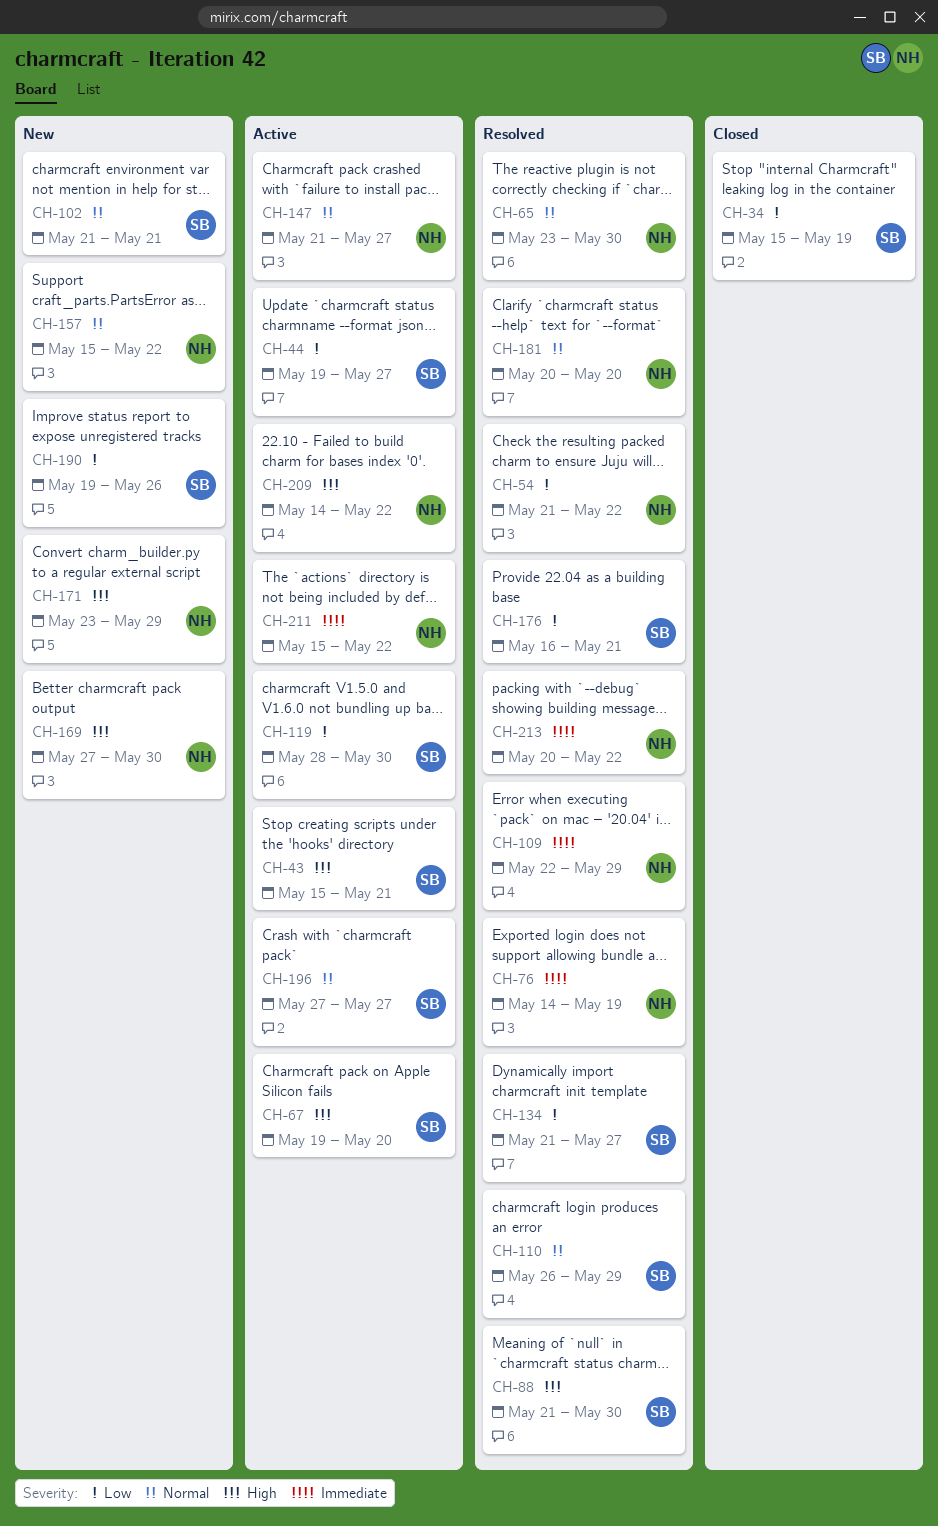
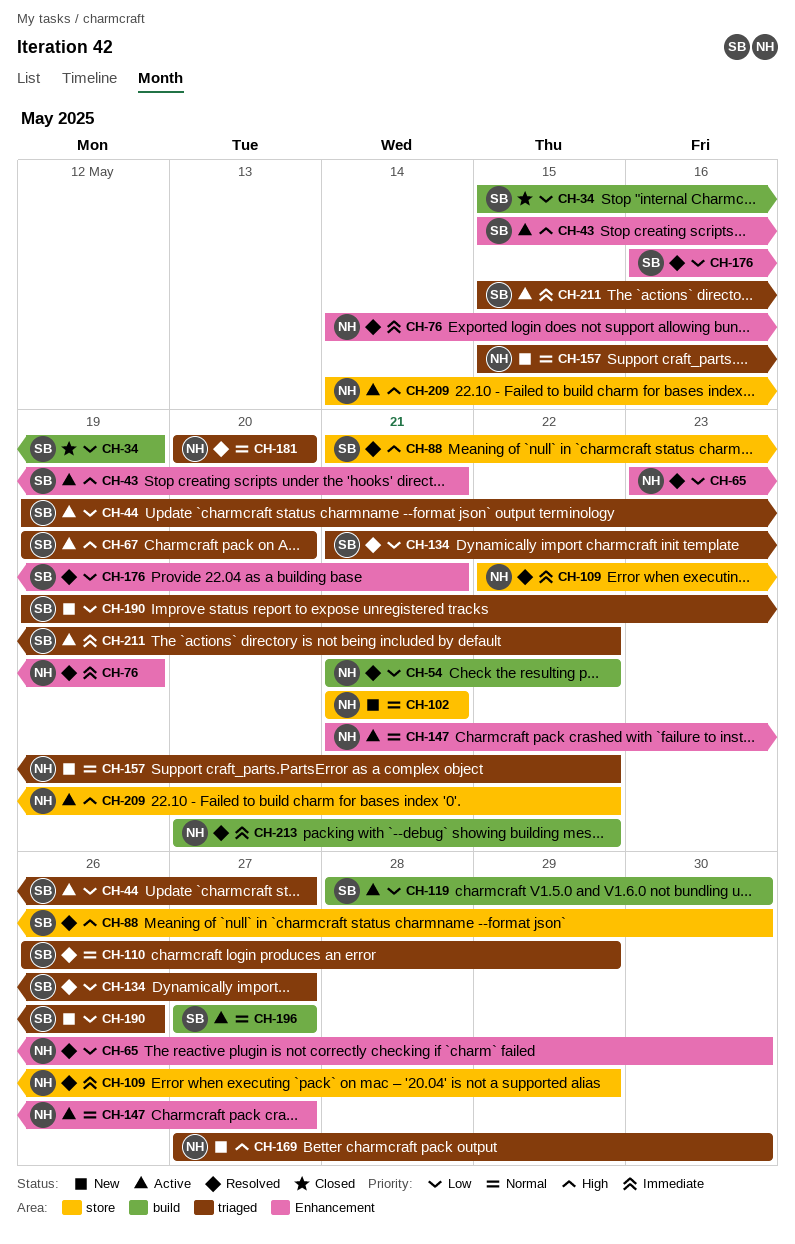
CH-65, priority: Normal -> Low
CH-102, owner: SB -> NH
CH-171: present -> none
CH-211, owner: NH -> SB

